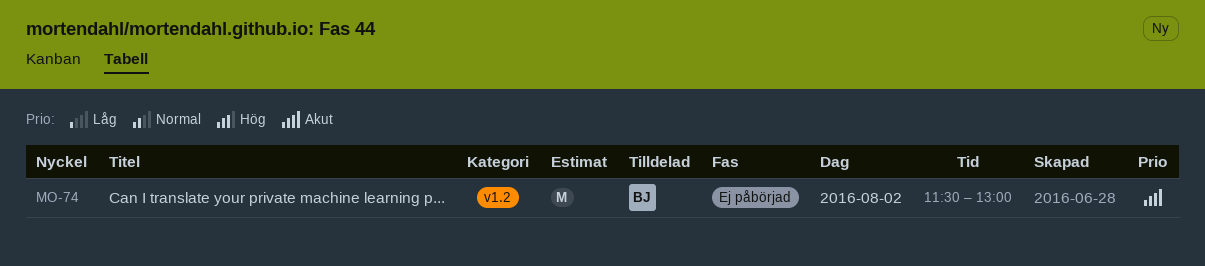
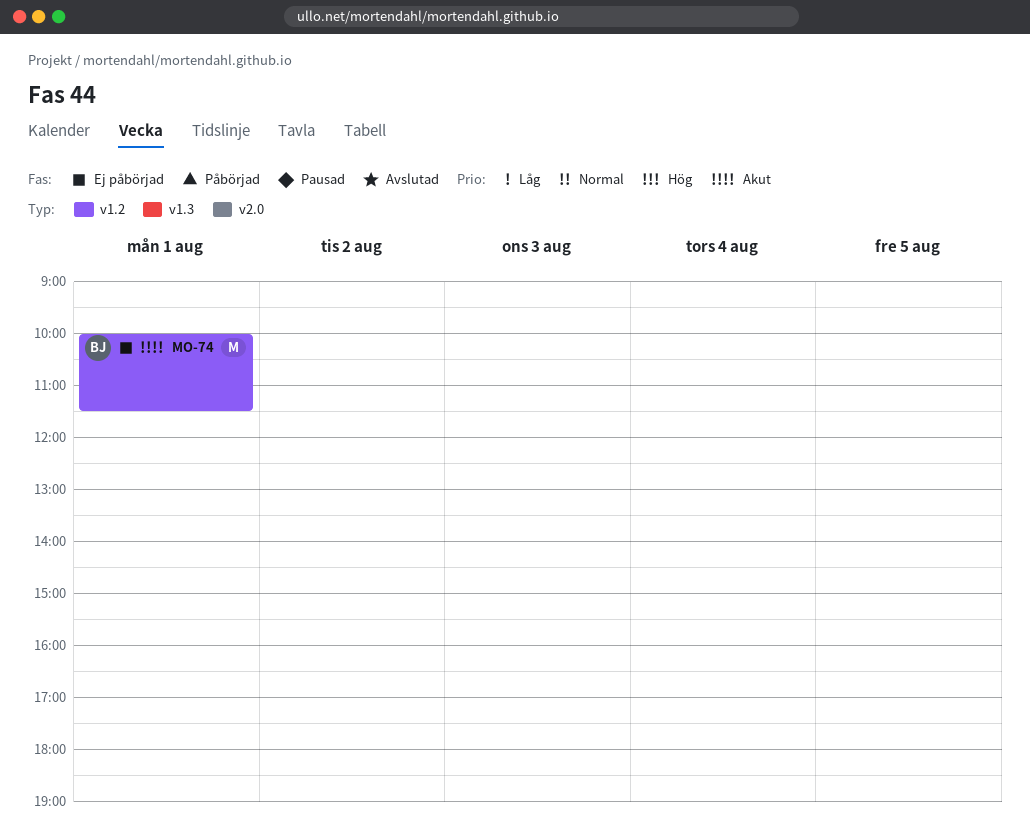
MO-74, day: Aug 2 -> Aug 1
MO-74, begins: 11:30 -> 10:00
MO-74, ends: 13:00 -> 11:30

